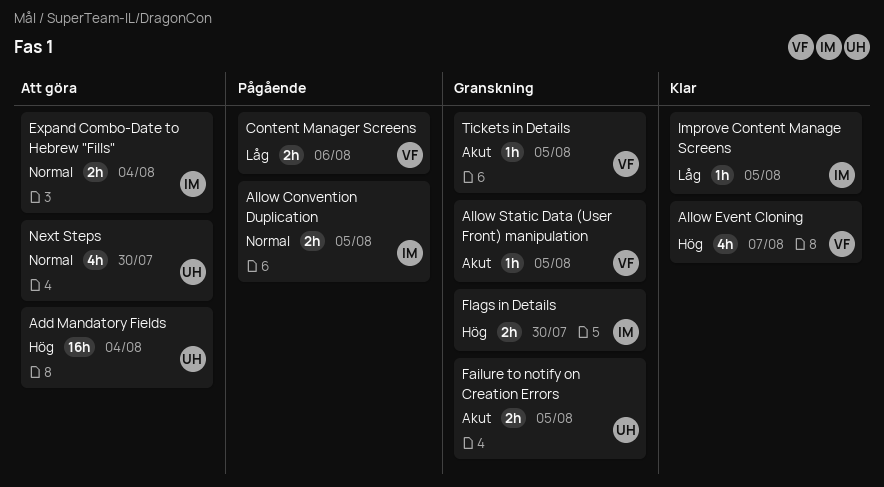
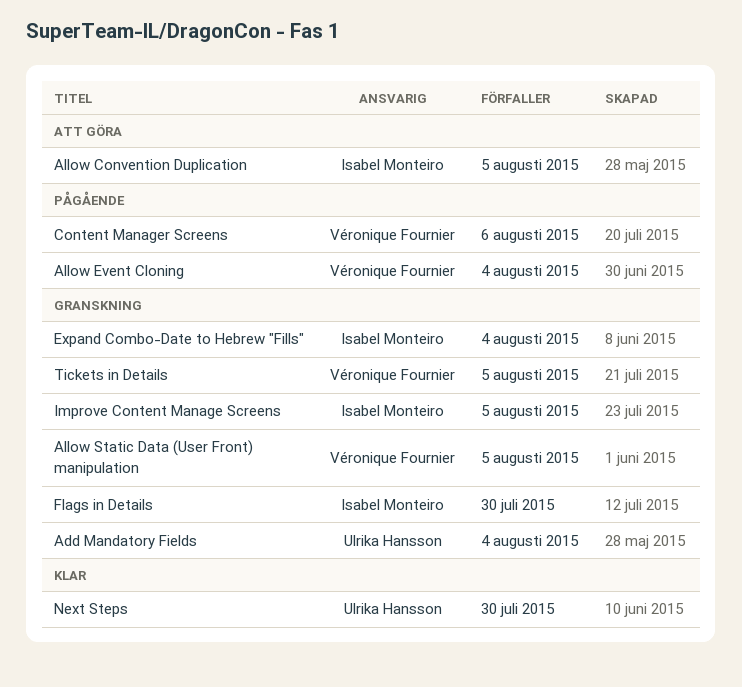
Add Mandatory Fields, status: Att göra -> Granskning
Allow Convention Duplication, status: Pågående -> Att göra
Allow Event Cloning, status: Klar -> Pågående
Allow Event Cloning, due: Aug 7 -> Aug 4
Expand Combo-Date to Hebrew "Fills", status: Att göra -> Granskning
Failure to notify on Creation Errors: present -> none
Improve Content Manage Screens, status: Klar -> Granskning
Next Steps, status: Att göra -> Klar

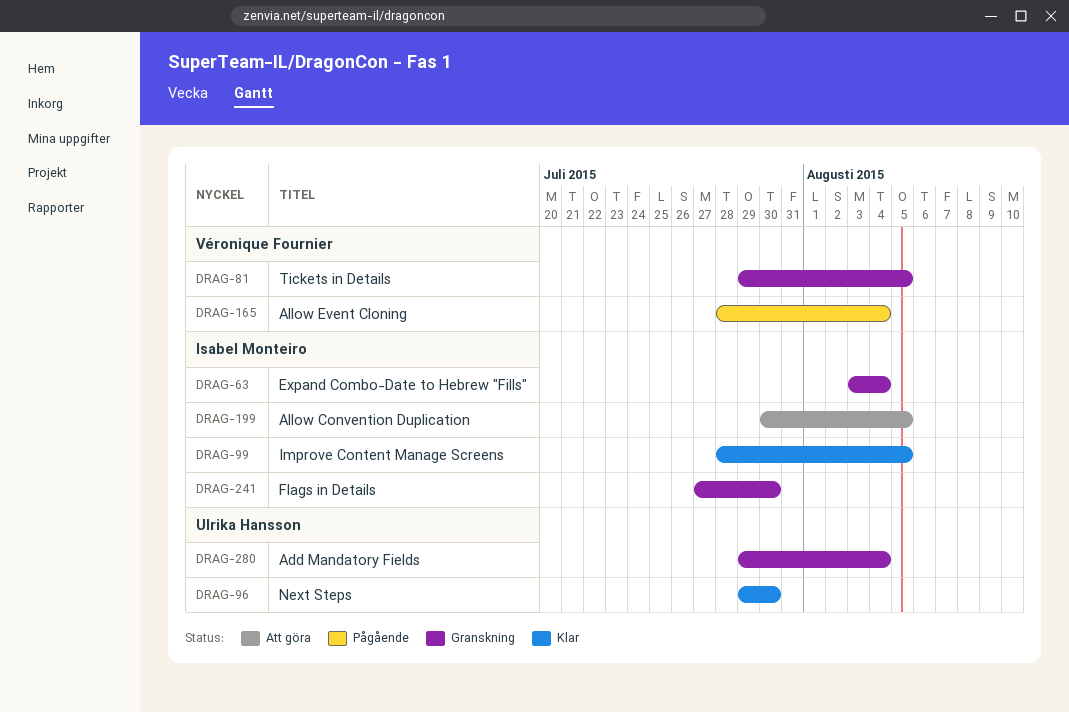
Allow Static Data (User Front) manipulation: present -> none
Content Manager Screens: present -> none
Improve Content Manage Screens, status: Granskning -> Klar

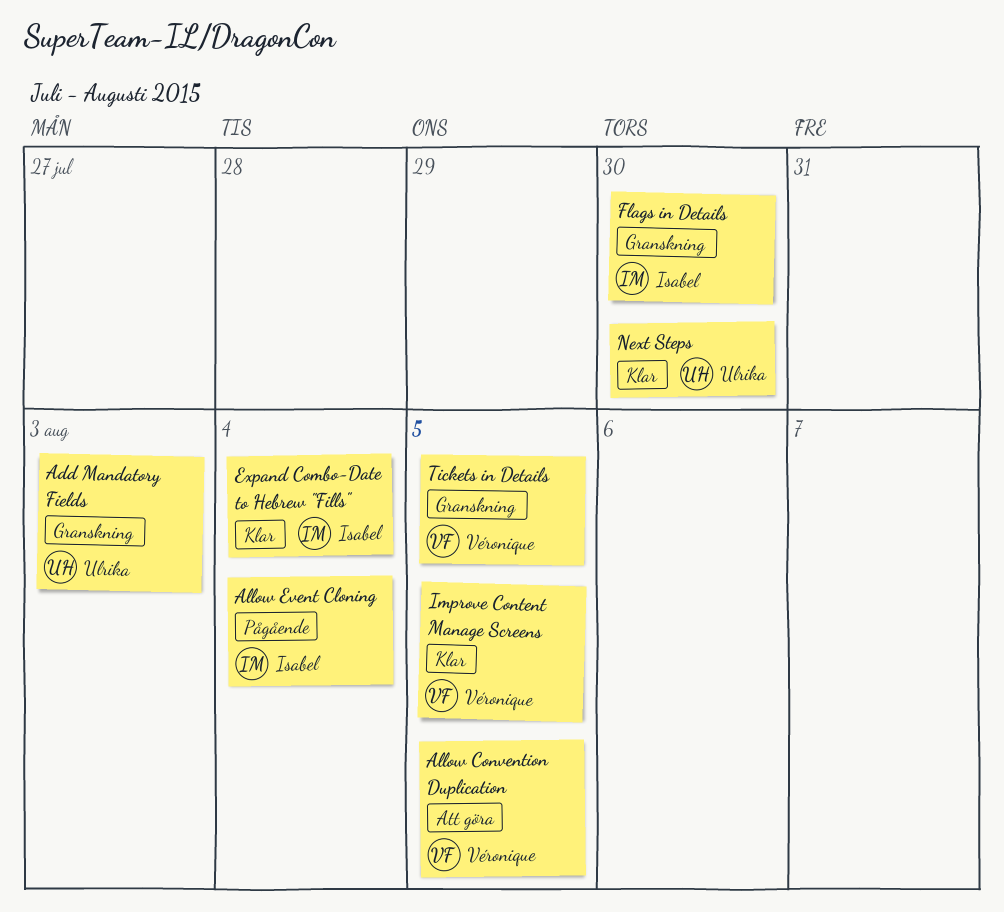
Add Mandatory Fields, due: Aug 4 -> Aug 3
Allow Convention Duplication, owner: Isabel Monteiro -> Véronique Fournier
Allow Event Cloning, owner: Véronique Fournier -> Isabel Monteiro
Expand Combo-Date to Hebrew "Fills", status: Granskning -> Klar
Improve Content Manage Screens, owner: Isabel Monteiro -> Véronique Fournier

